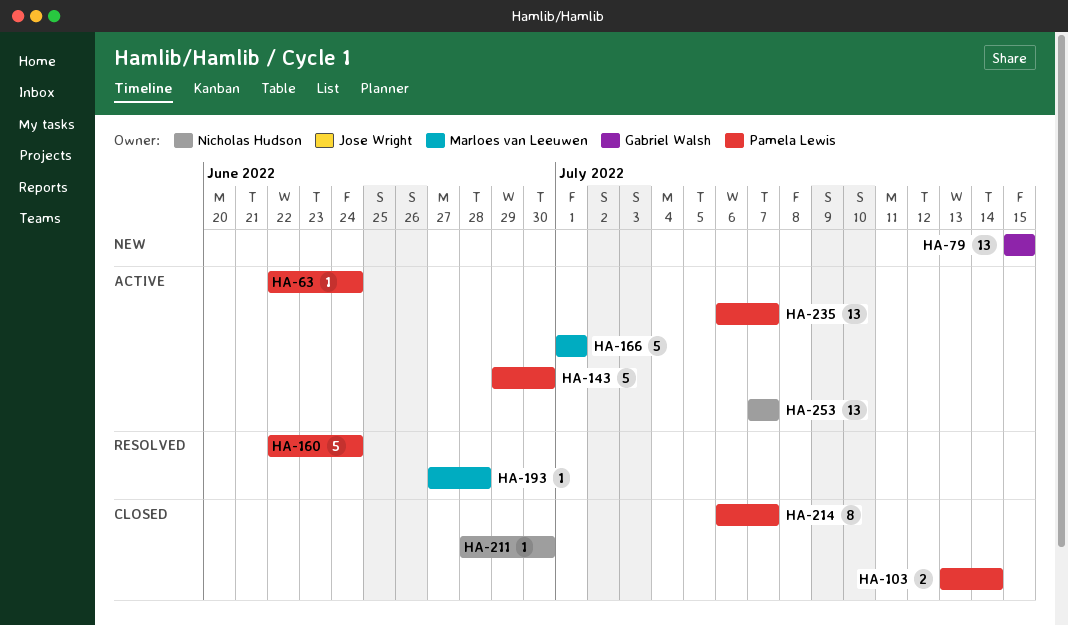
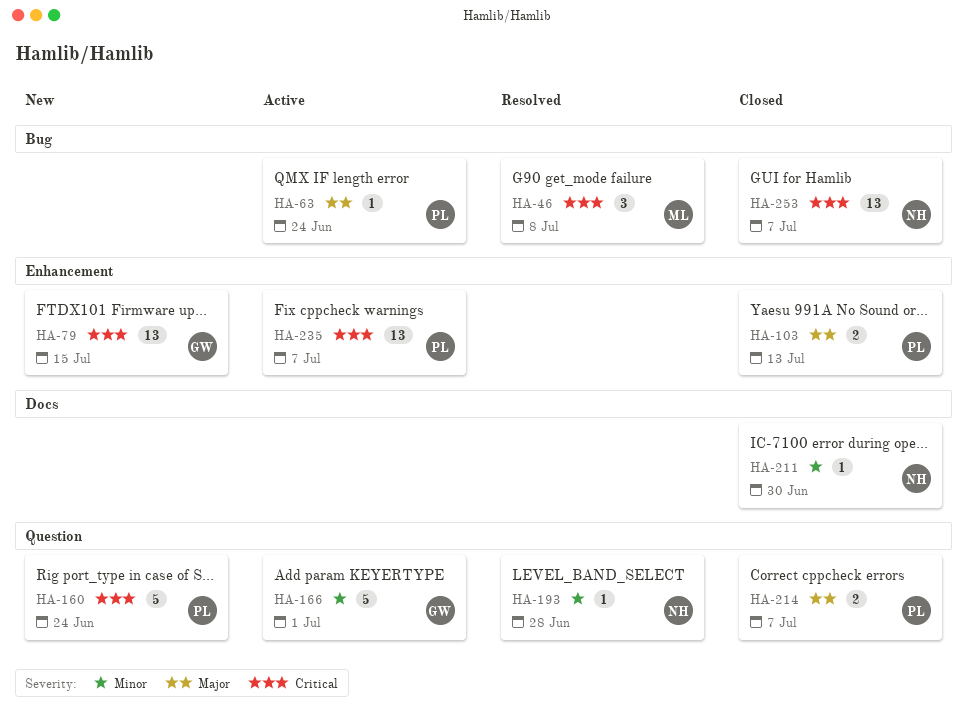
HA-46: none -> present
HA-103, due: Jul 14 -> Jul 13
HA-143: present -> none
HA-160, status: Resolved -> New
HA-166, owner: Marloes van Leeuwen -> Gabriel Walsh
HA-193, owner: Marloes van Leeuwen -> Nicholas Hudson
HA-214, estimate: 8 -> 2
HA-253, status: Active -> Closed

